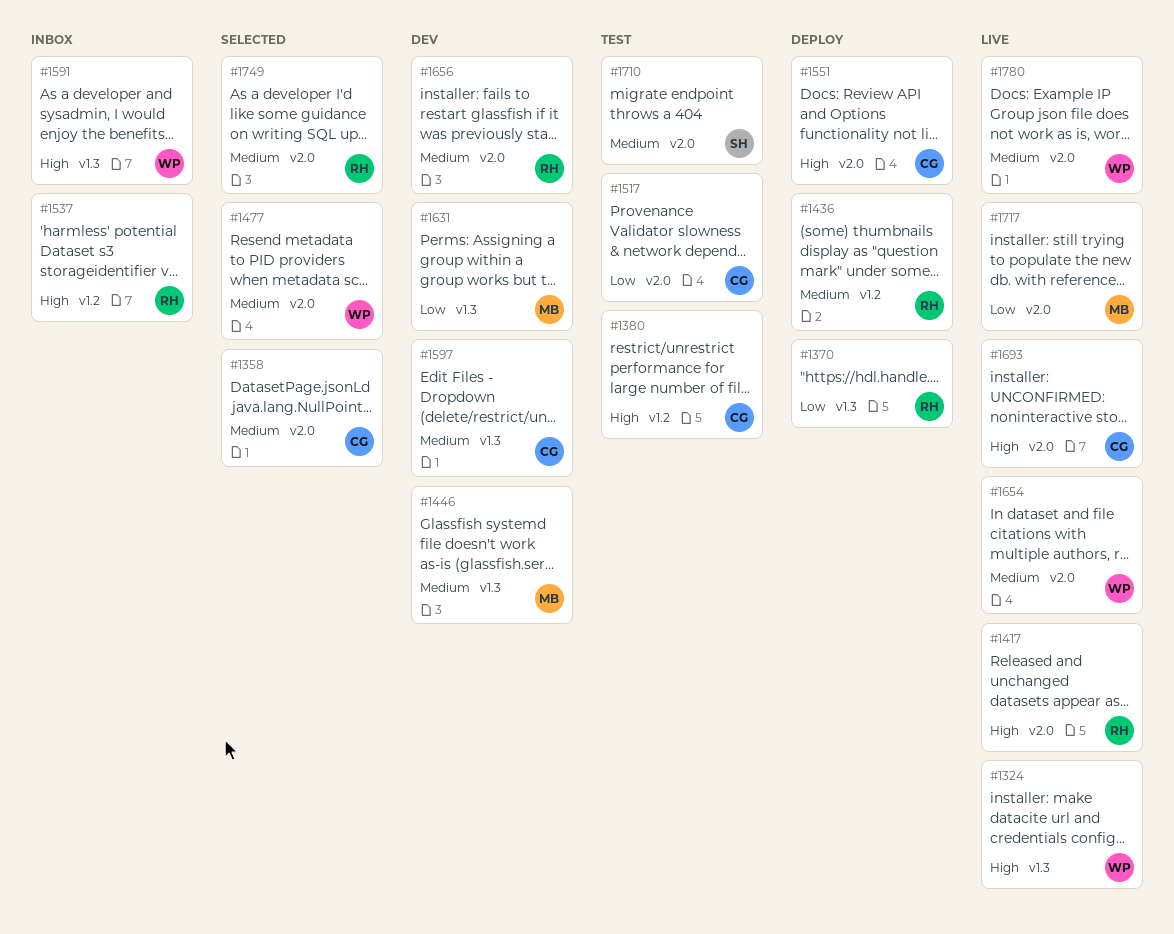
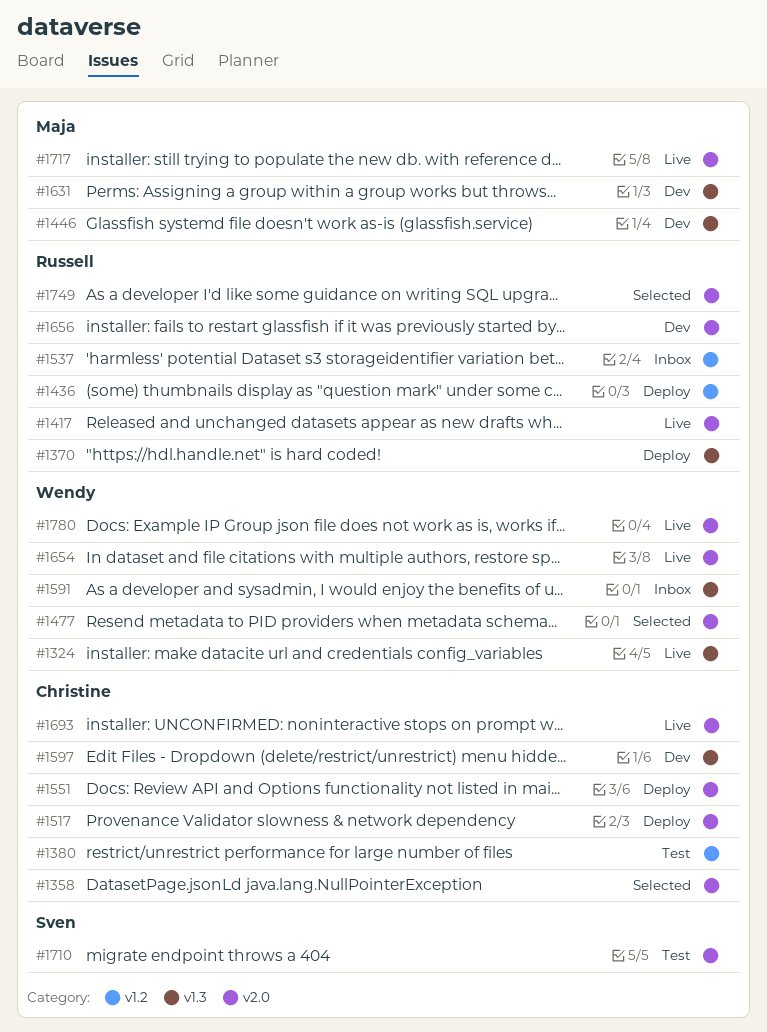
#1517, status: Test -> Deploy

